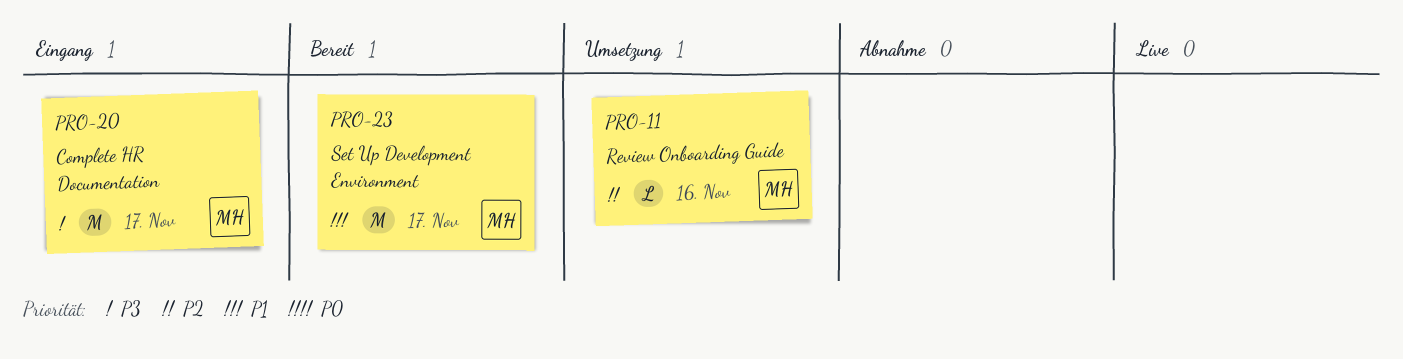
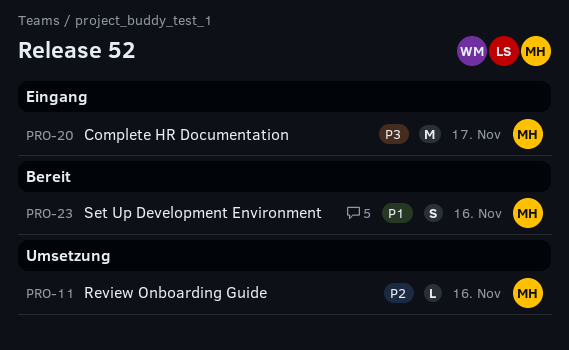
PRO-23, estimate: M -> S
PRO-23, due: Nov 17 -> Nov 16

